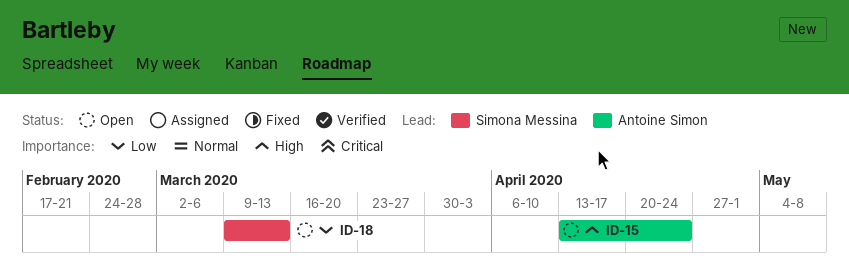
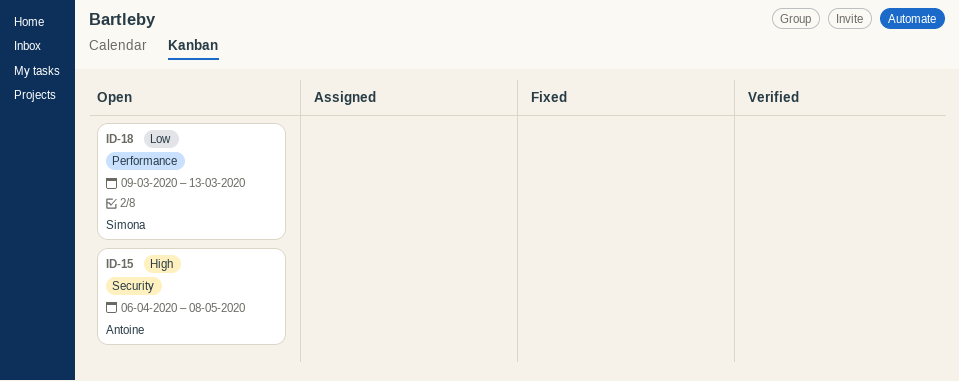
ID-15, start: Apr 13 -> Apr 6
ID-15, due: Apr 24 -> May 8

